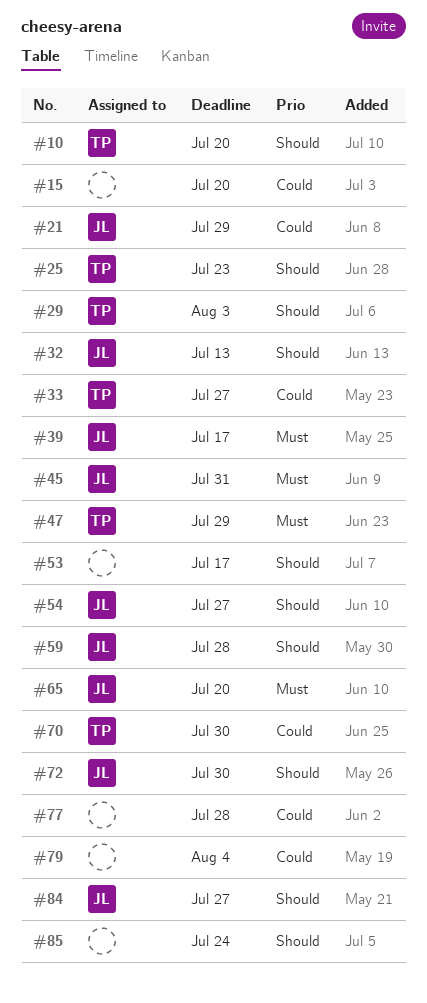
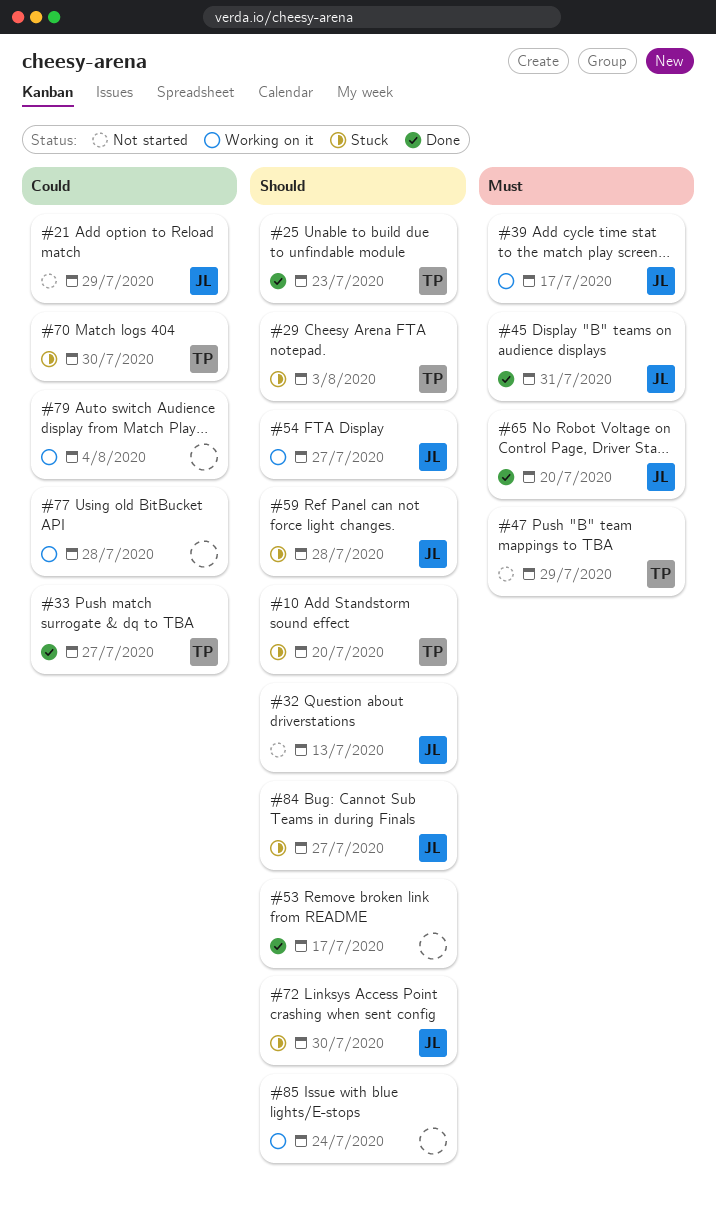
#15: present -> none

